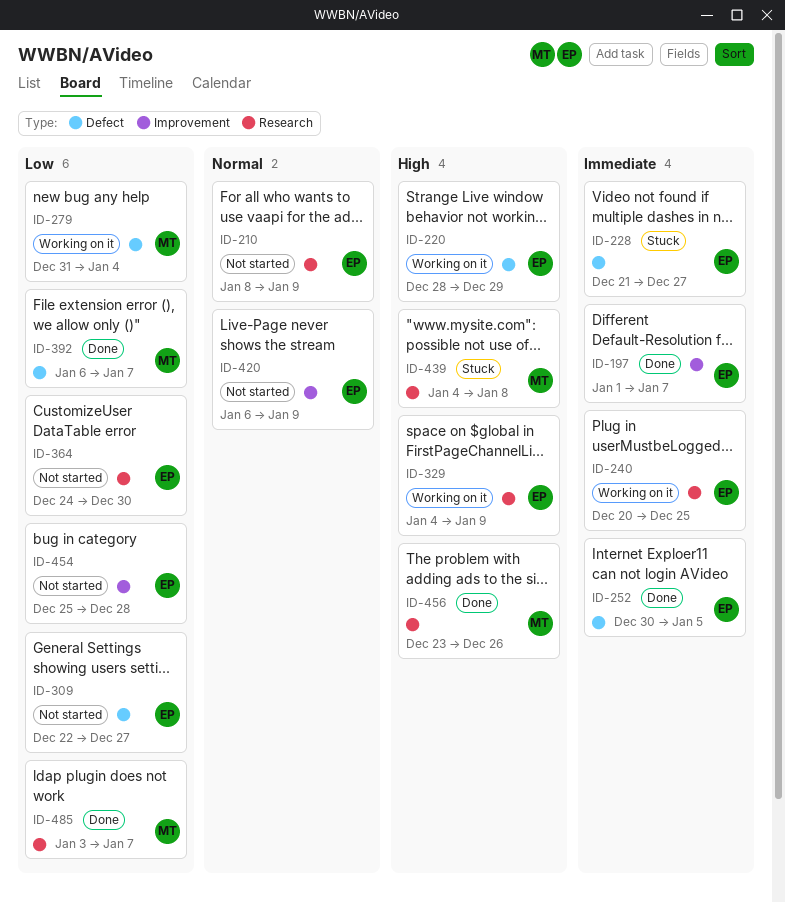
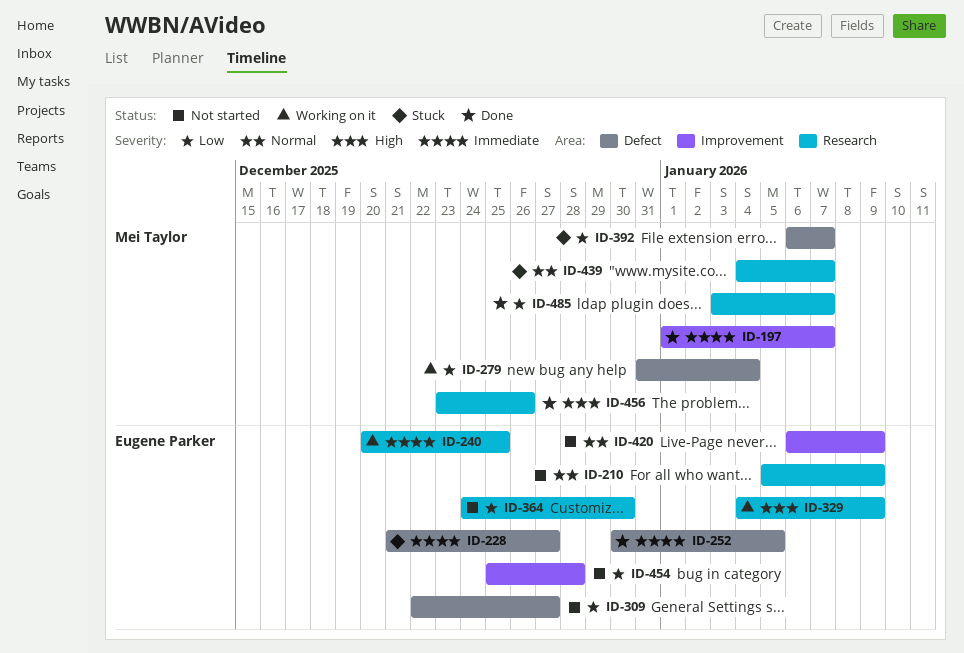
ID-197, owner: Eugene Parker -> Mei Taylor
ID-210, start: Jan 8 -> Jan 5
ID-220: present -> none
ID-392, status: Done -> Stuck
ID-439, priority: High -> Normal
ID-439, due: Jan 8 -> Jan 7

